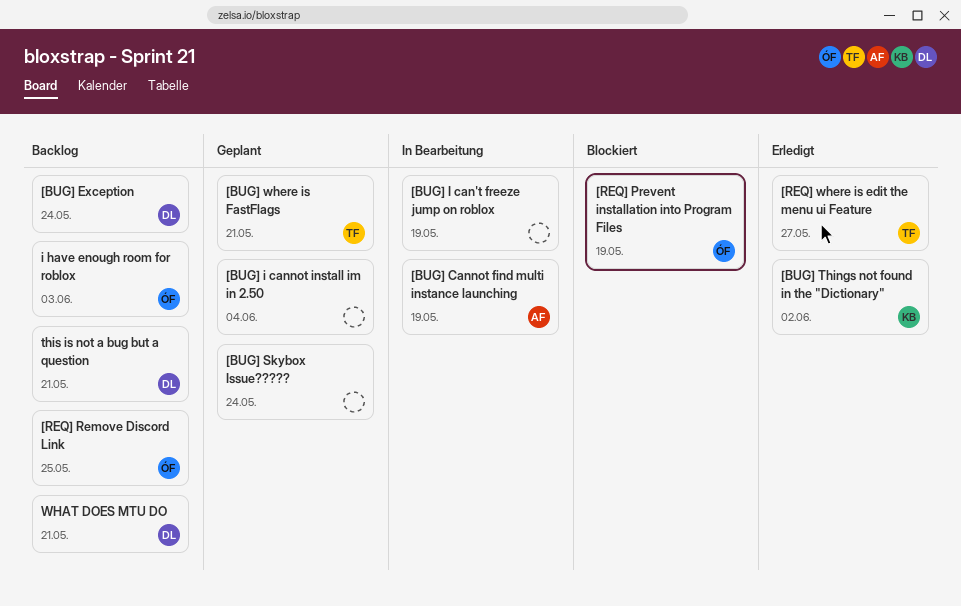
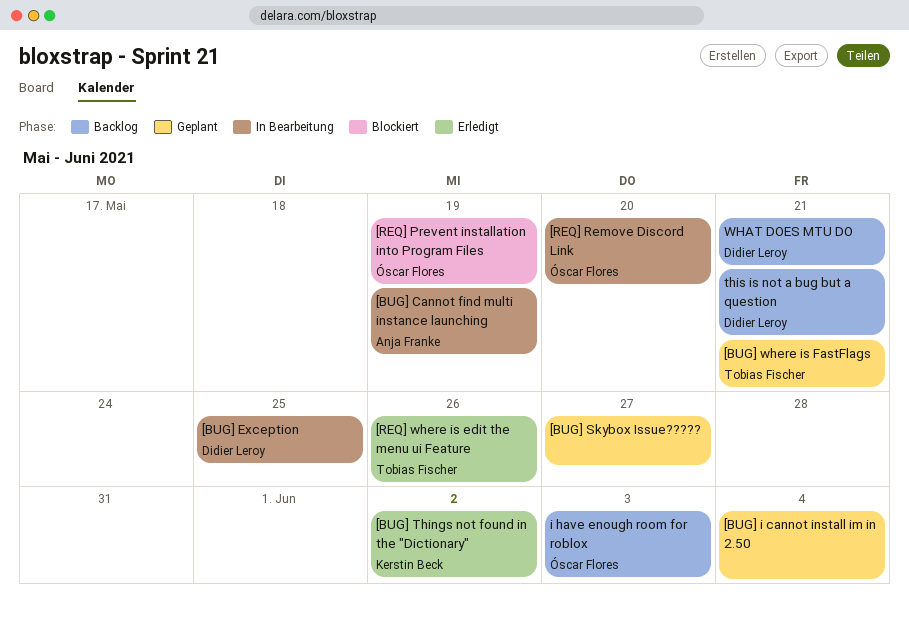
[BUG] Exception, status: Backlog -> In Bearbeitung
[BUG] Exception, due: May 24 -> May 25
[BUG] I can't freeze jump on roblox: present -> none
[BUG] Skybox Issue?????, due: May 24 -> May 27
[REQ] Remove Discord Link, status: Backlog -> In Bearbeitung
[REQ] Remove Discord Link, due: May 25 -> May 20
[REQ] where is edit the menu ui Feature, due: May 27 -> May 26

